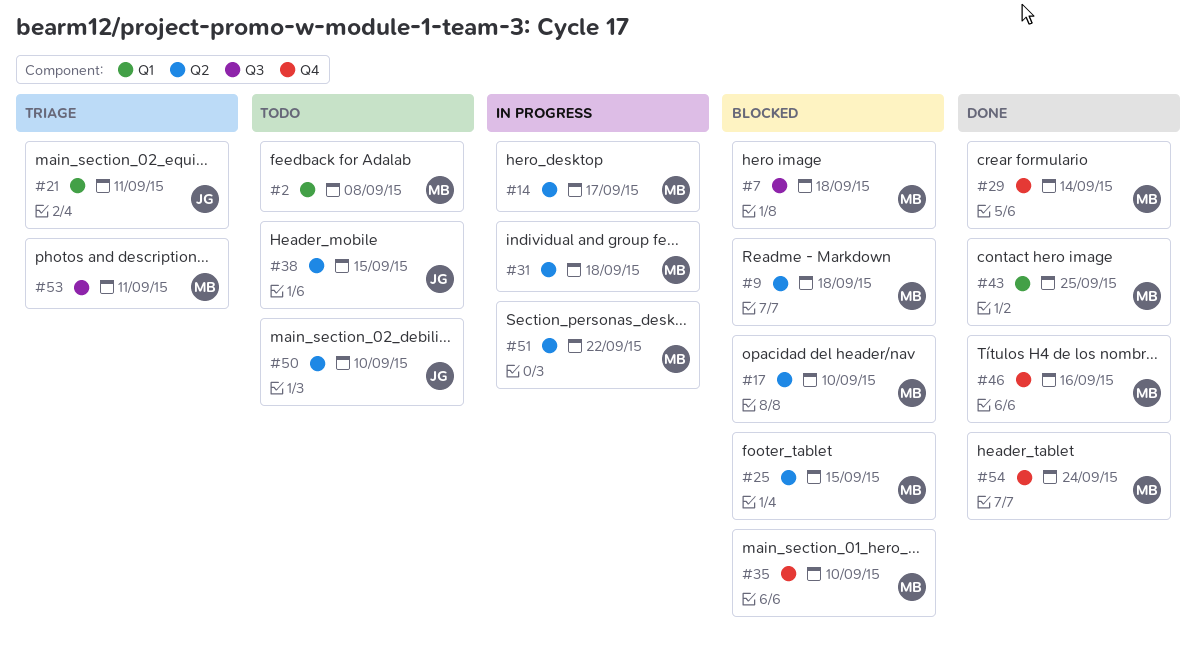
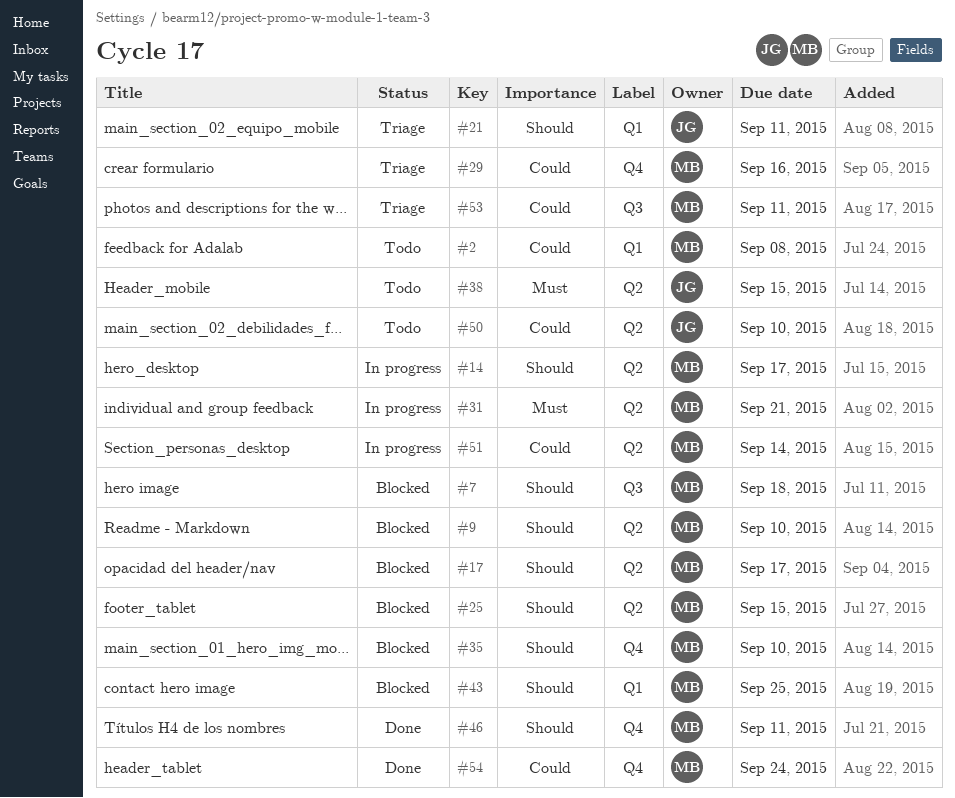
#9, due: Sep 18 -> Sep 10
#17, due: Sep 10 -> Sep 17
#29, status: Done -> Triage
#29, due: Sep 14 -> Sep 16
#31, due: Sep 18 -> Sep 21
#43, status: Done -> Blocked
#46, due: Sep 16 -> Sep 11
#51, due: Sep 22 -> Sep 14

